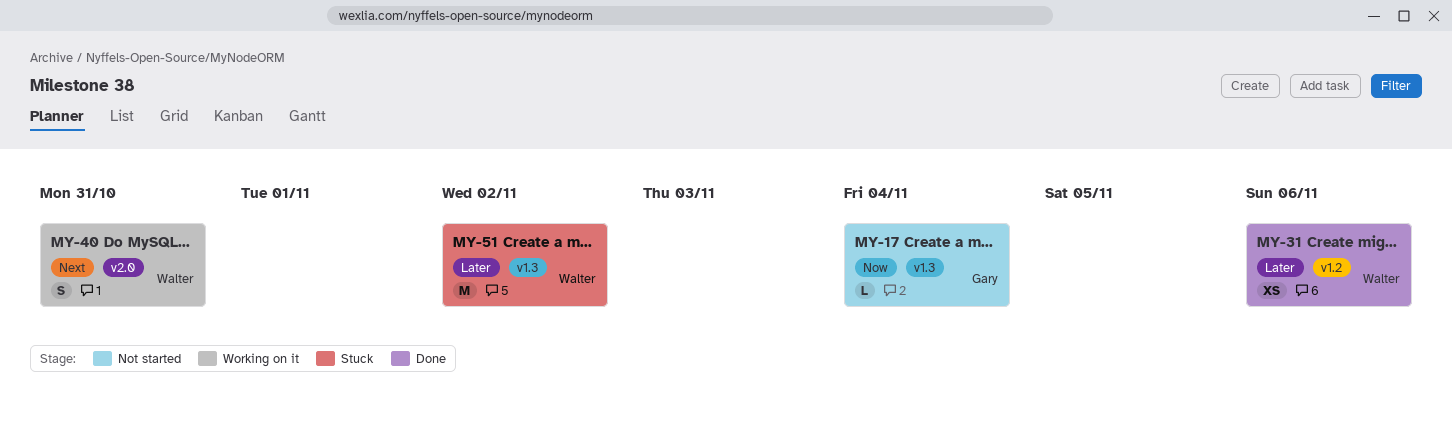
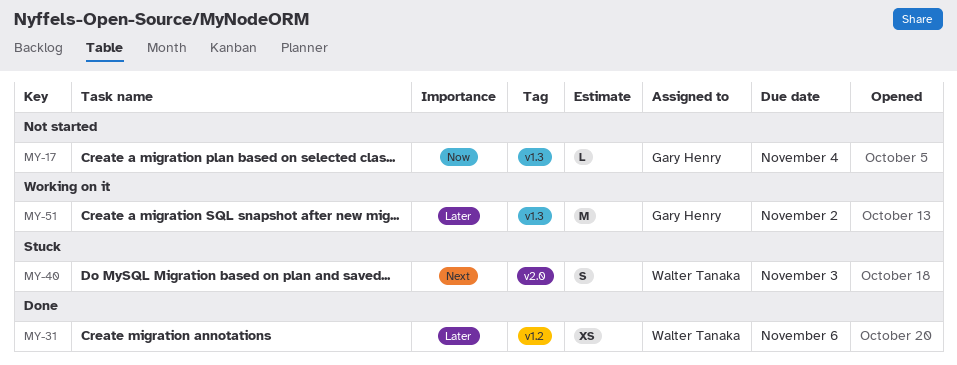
MY-40, status: Working on it -> Stuck
MY-40, due: Oct 31 -> Nov 3
MY-51, status: Stuck -> Working on it
MY-51, owner: Walter Tanaka -> Gary Henry

